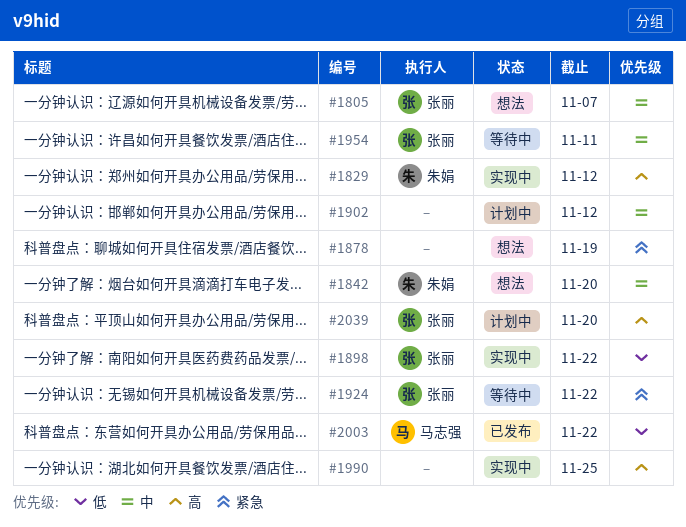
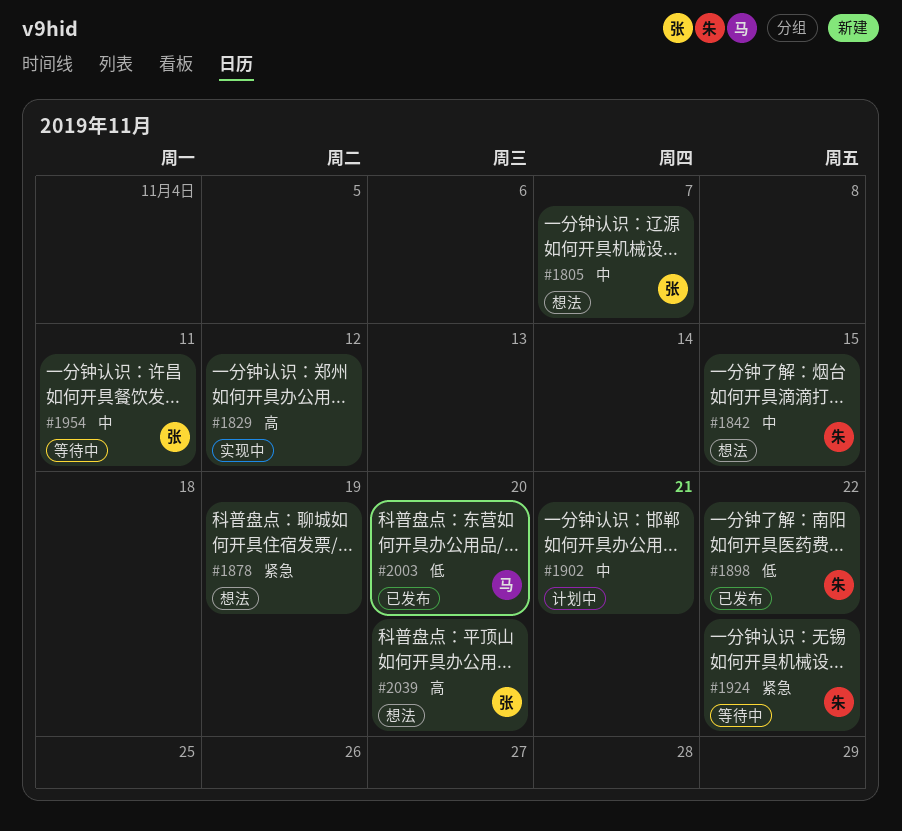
#1829, owner: 朱娟 -> none
#1842, due: Nov 20 -> Nov 15
#1898, status: 实现中 -> 已发布
#1898, owner: 张丽 -> 朱娟
#1902, due: Nov 12 -> Nov 21
#1924, owner: 张丽 -> 朱娟
#1990: present -> none
#2003, due: Nov 22 -> Nov 20
#2039, status: 计划中 -> 想法

